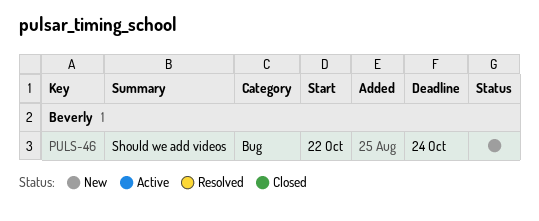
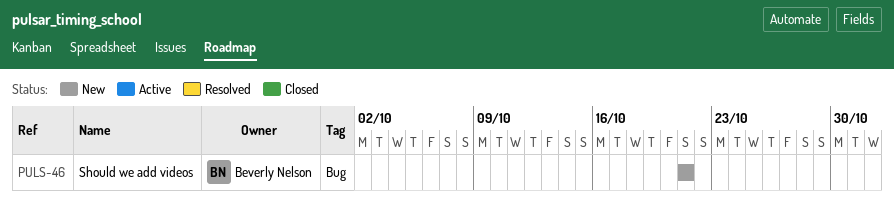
PULS-46, start: Oct 22 -> Oct 21
PULS-46, due: Oct 24 -> Oct 21

